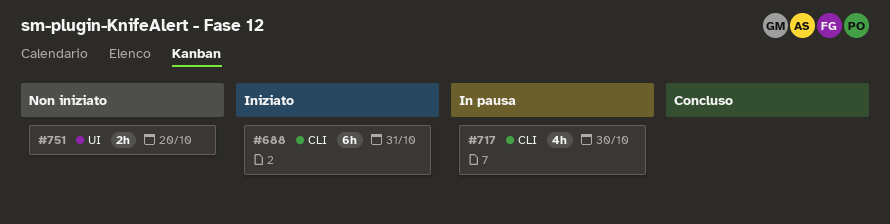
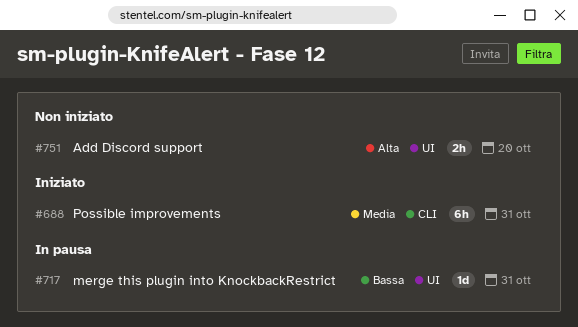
#717, label: CLI -> UI
#717, estimate: 4h -> 1d
#717, due: Oct 30 -> Oct 31

